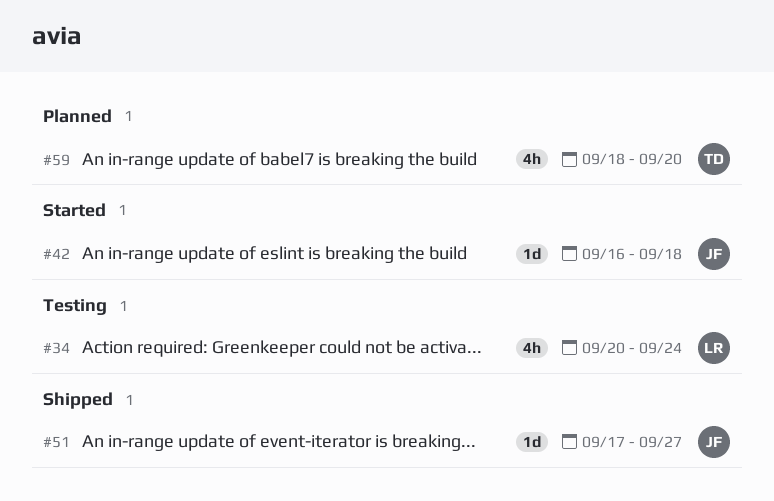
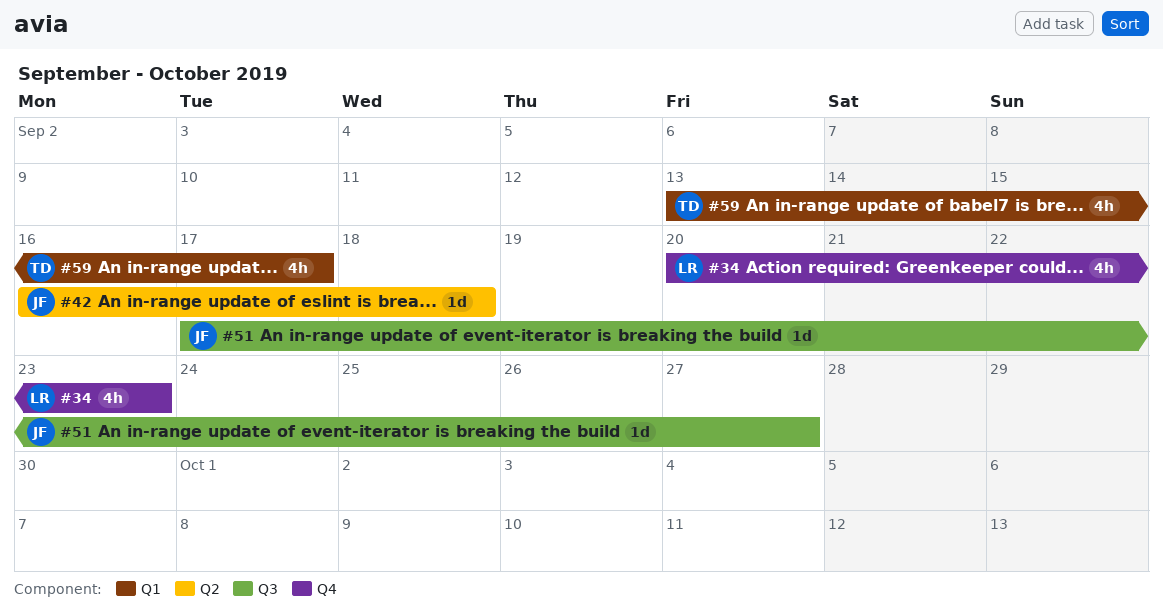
#34, due: Sep 24 -> Sep 23
#59, start: Sep 18 -> Sep 13
#59, due: Sep 20 -> Sep 17

